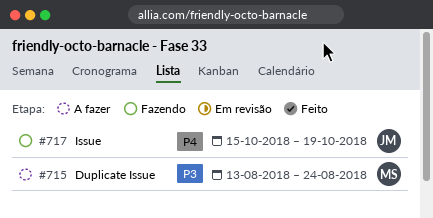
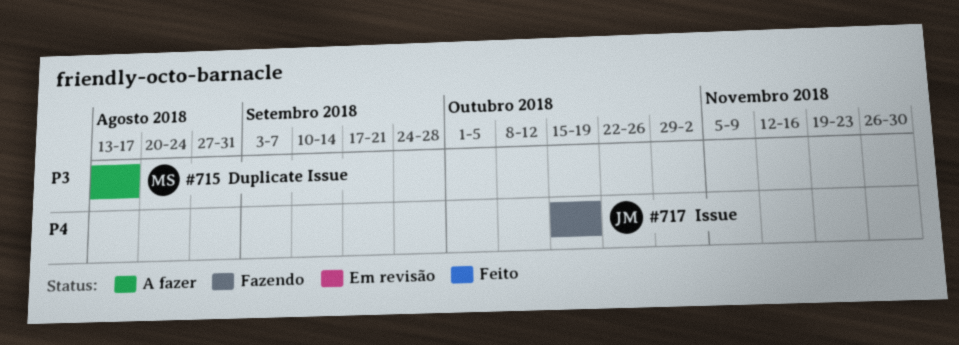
#715, due: Aug 24 -> Aug 17

